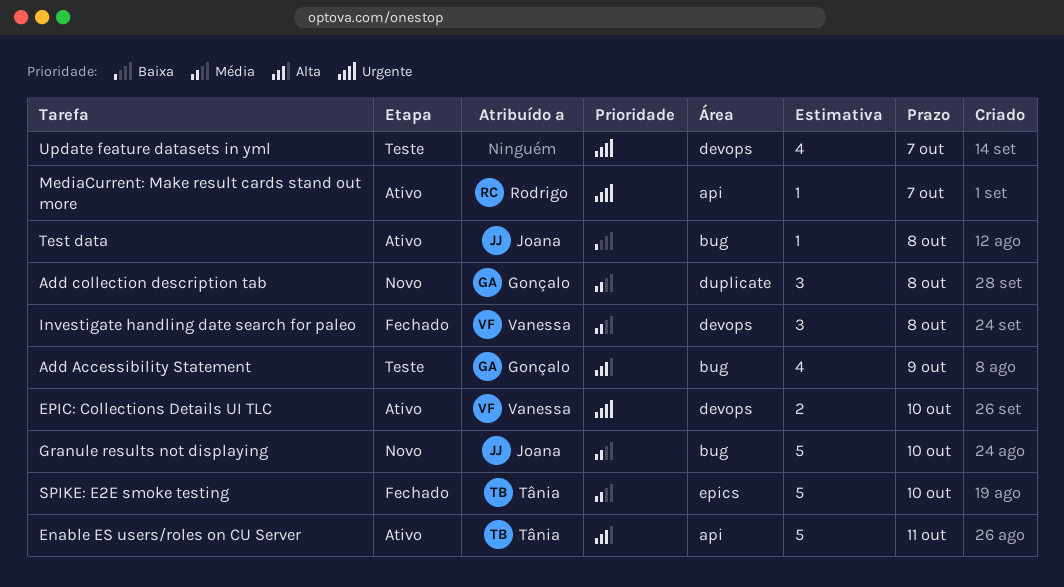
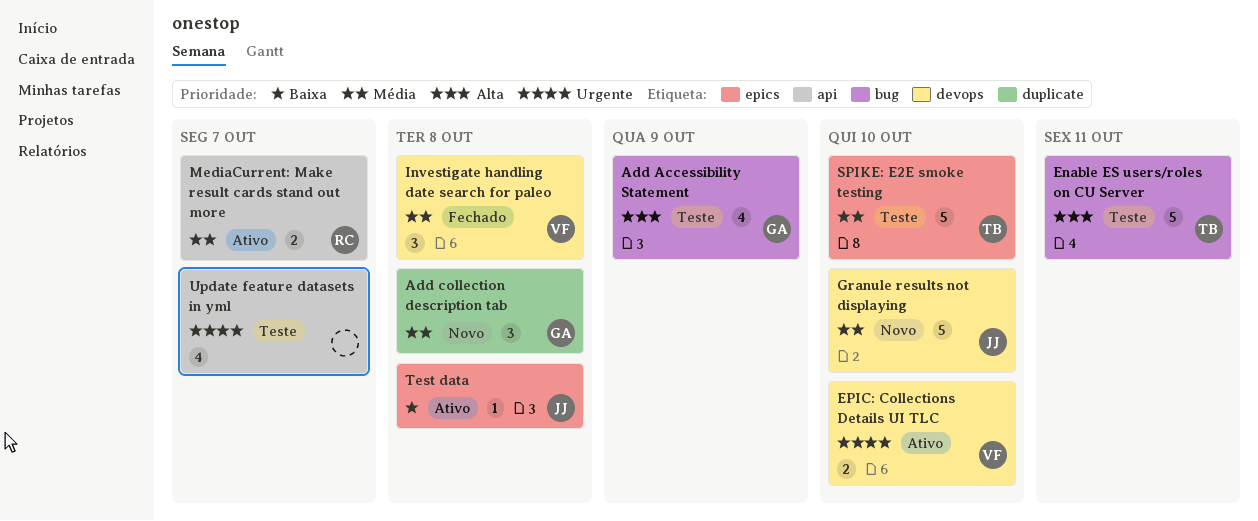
Enable ES users/roles on CU Server, status: Ativo -> Teste
Enable ES users/roles on CU Server, label: api -> bug
Granule results not displaying, label: bug -> devops
MediaCurrent: Make result cards stand out more, priority: Urgente -> Média
MediaCurrent: Make result cards stand out more, estimate: 1 -> 2
SPIKE: E2E smoke testing, status: Fechado -> Teste
Test data, label: bug -> epics
Update feature datasets in yml, label: devops -> api

